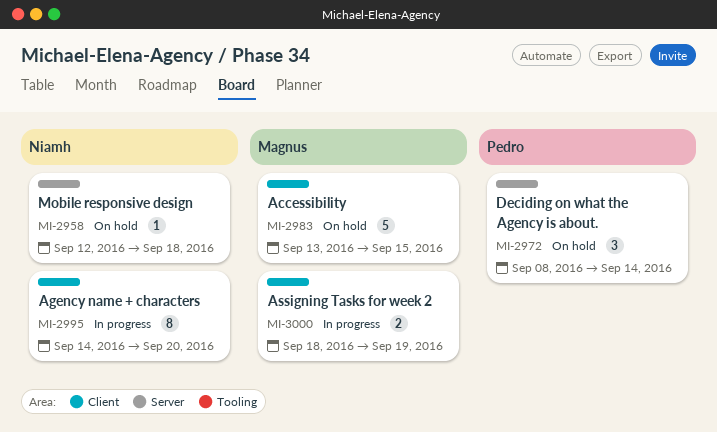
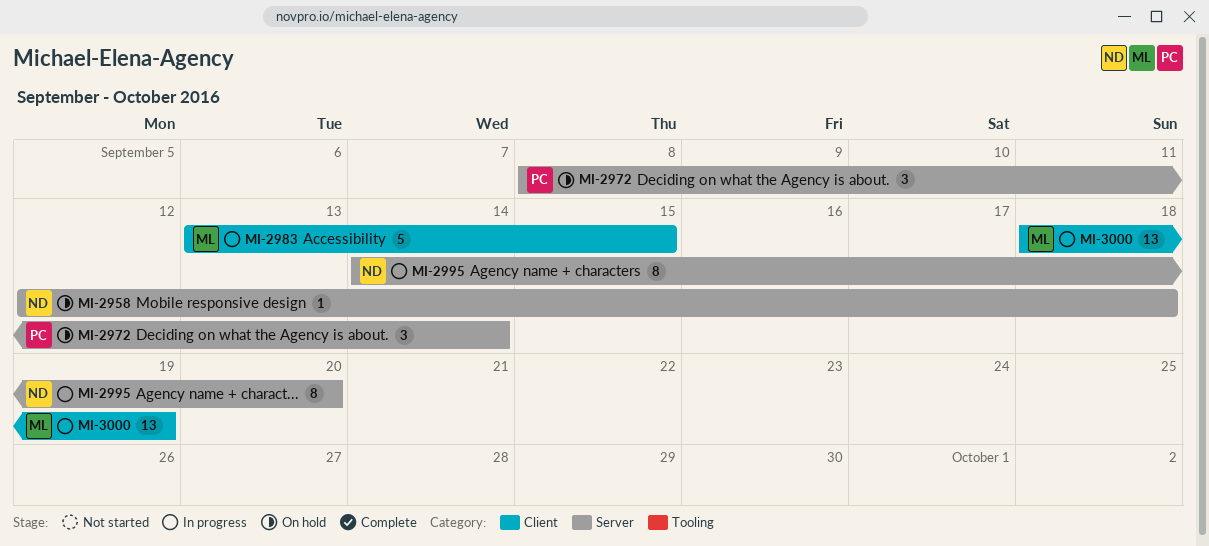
MI-2983, status: On hold -> In progress
MI-2995, label: Client -> Server
MI-3000, estimate: 2 -> 13

